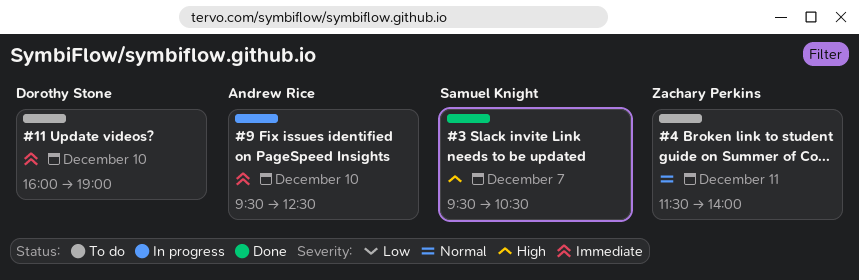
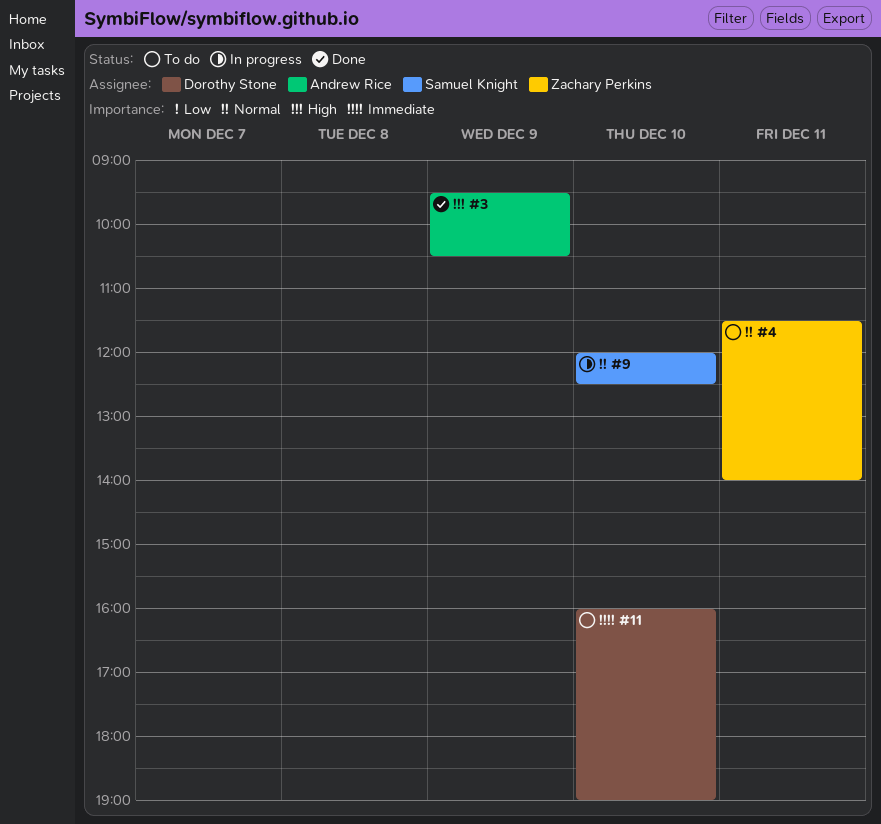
#3, owner: Samuel Knight -> Andrew Rice
#3, day: Dec 7 -> Dec 9
#9, owner: Andrew Rice -> Samuel Knight
#9, priority: Immediate -> Normal
#9, begins: 09:30 -> 12:00

